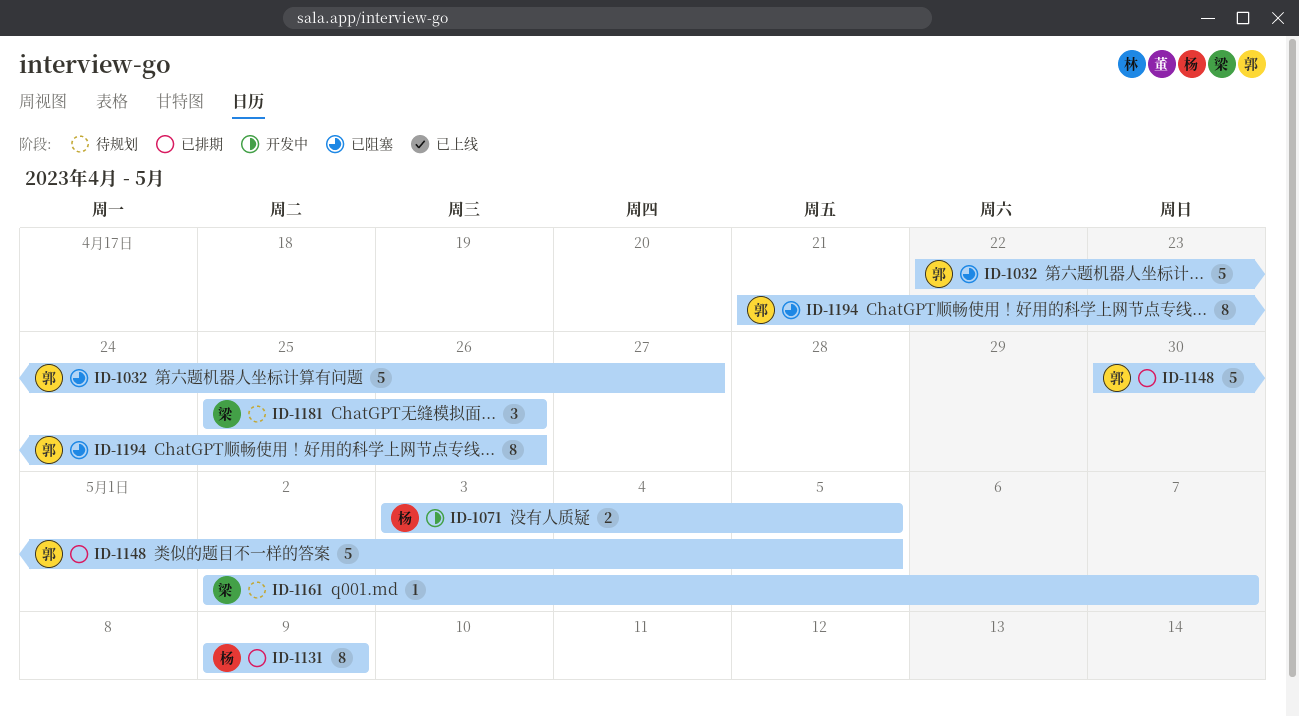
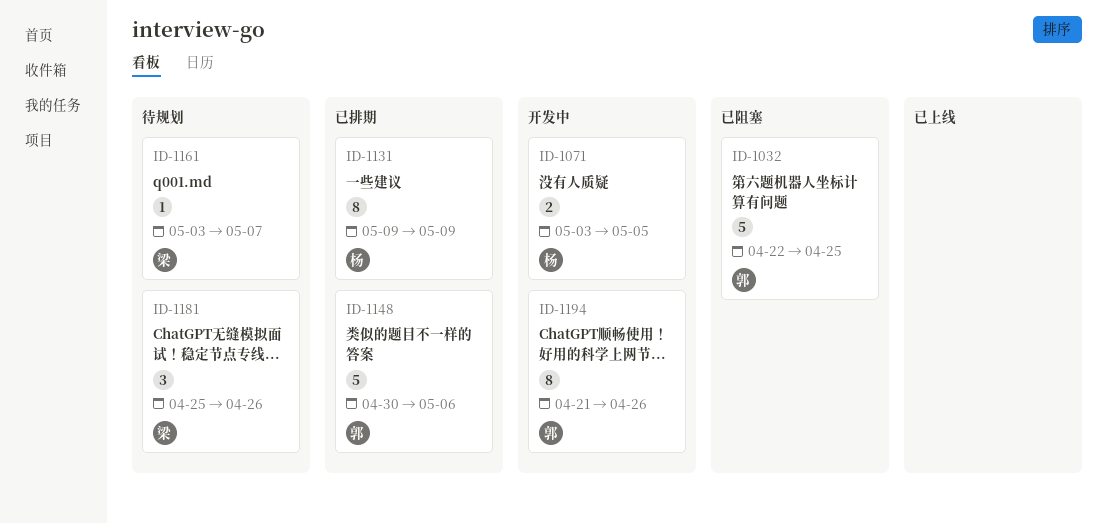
ID-1032, due: Apr 27 -> Apr 25
ID-1148, due: May 5 -> May 6
ID-1161, start: May 2 -> May 3
ID-1194, status: 已阻塞 -> 开发中

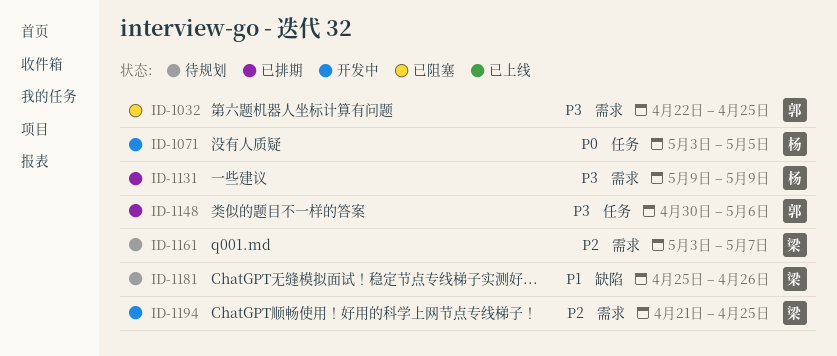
ID-1194, owner: 郭 -> 梁
ID-1194, due: Apr 26 -> Apr 25

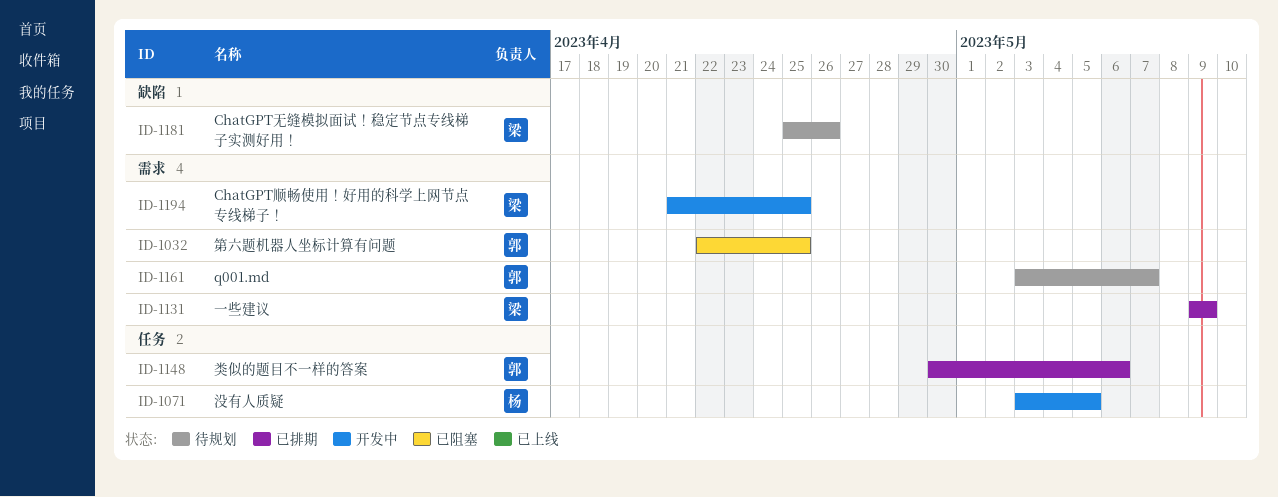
ID-1131, owner: 杨 -> 梁
ID-1161, owner: 梁 -> 郭

